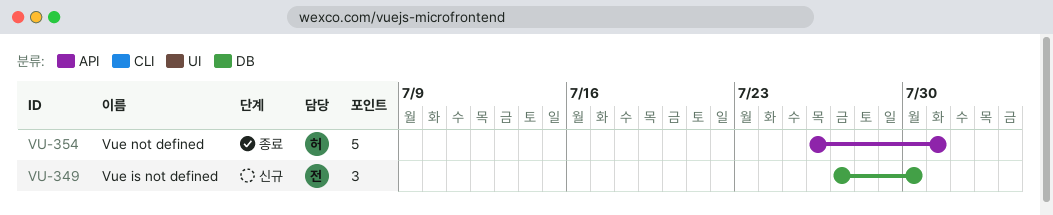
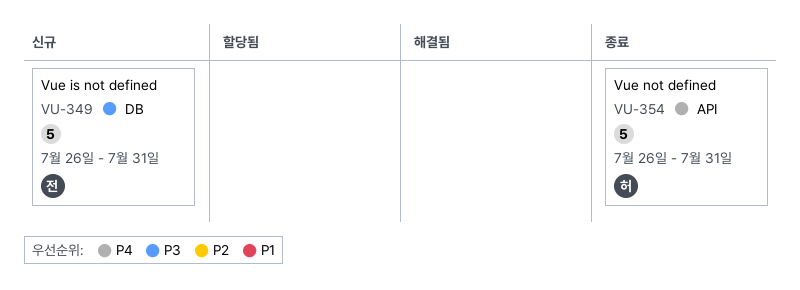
VU-349, estimate: 3 -> 5
VU-349, start: Jul 27 -> Jul 26
VU-349, due: Jul 30 -> Jul 31

